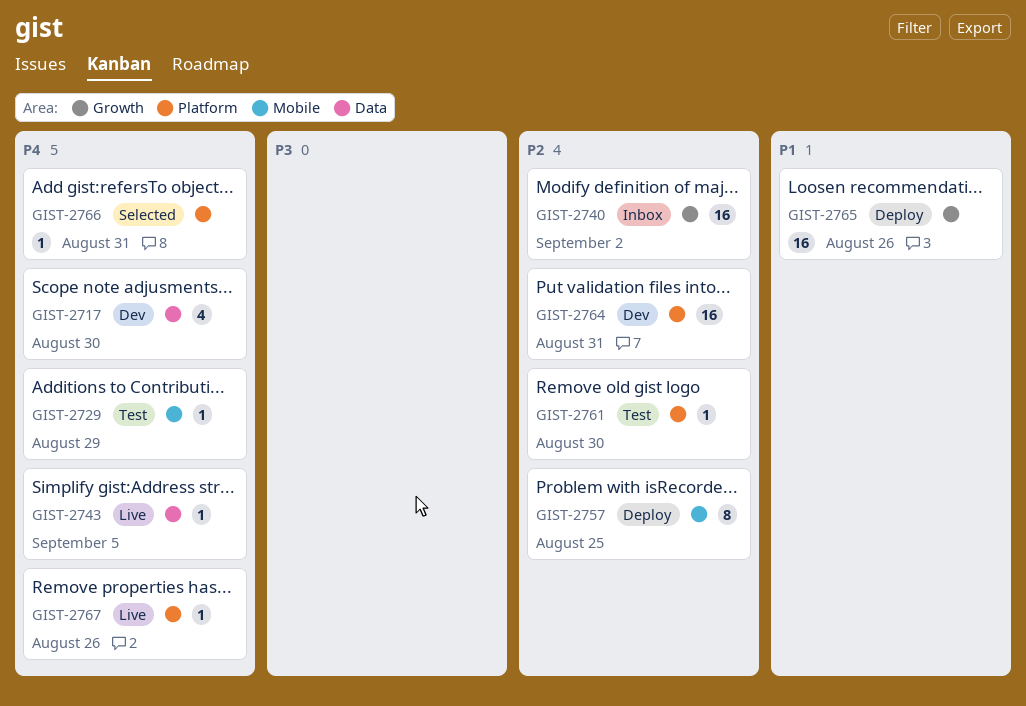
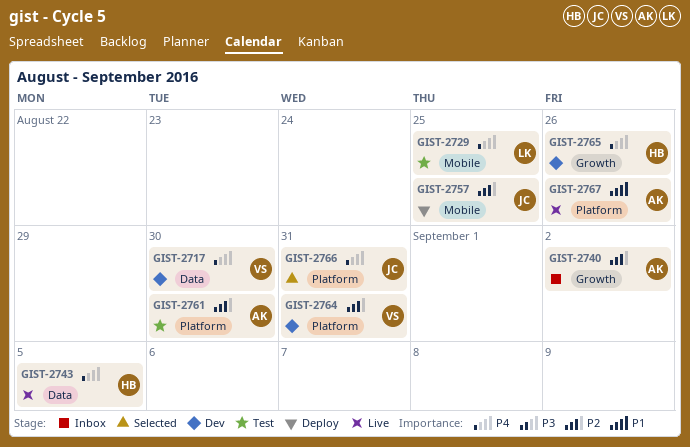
GIST-2729, due: Aug 29 -> Aug 25
GIST-2765, status: Deploy -> Dev
GIST-2765, priority: P1 -> P4
GIST-2767, priority: P4 -> P1

